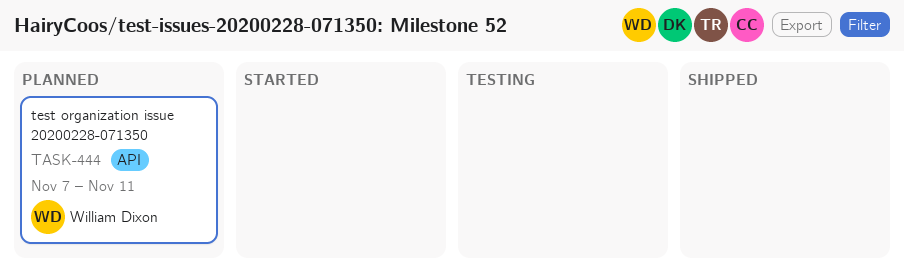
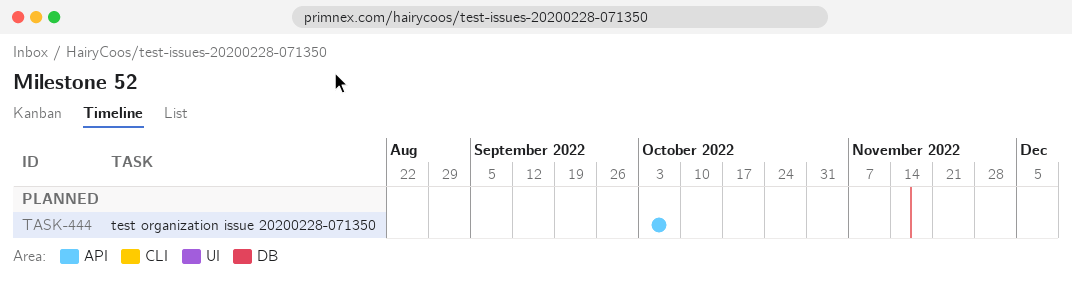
TASK-444, start: Nov 7 -> Oct 3
TASK-444, due: Nov 11 -> Oct 7

